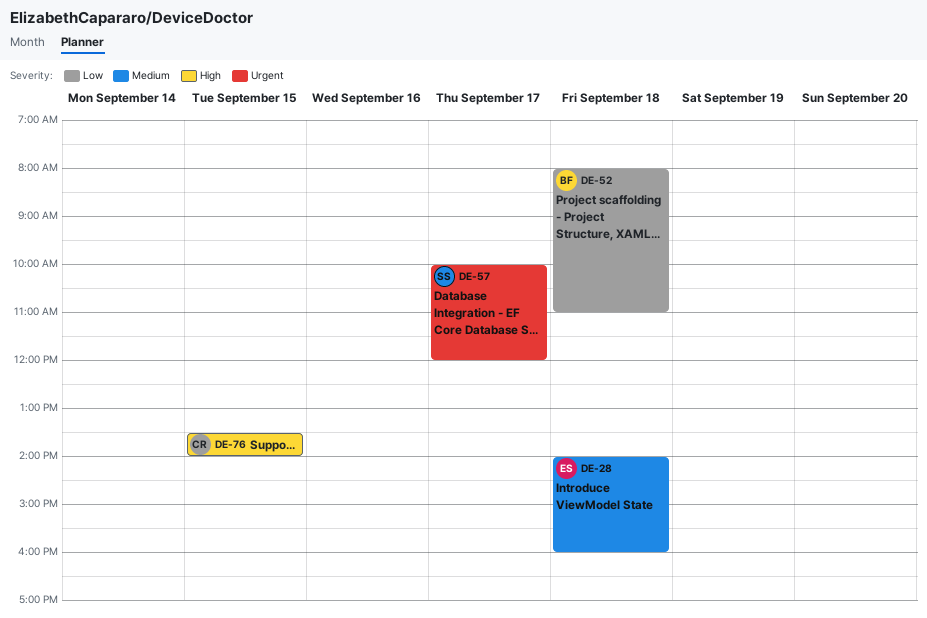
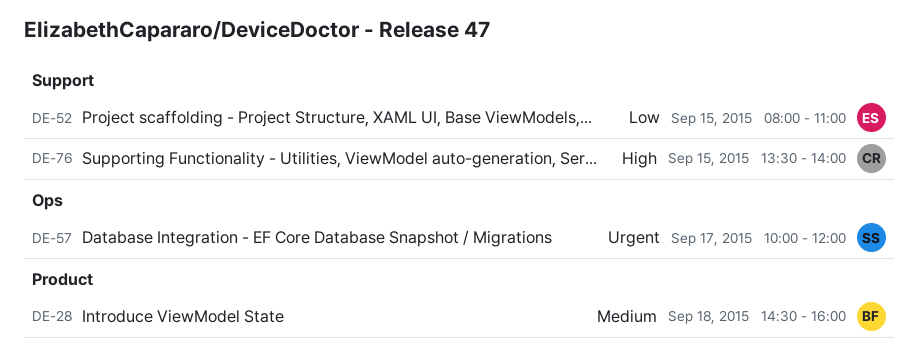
DE-28, owner: ES -> BF
DE-28, begins: 14:00 -> 14:30
DE-52, owner: BF -> ES
DE-52, day: Sep 18 -> Sep 15

